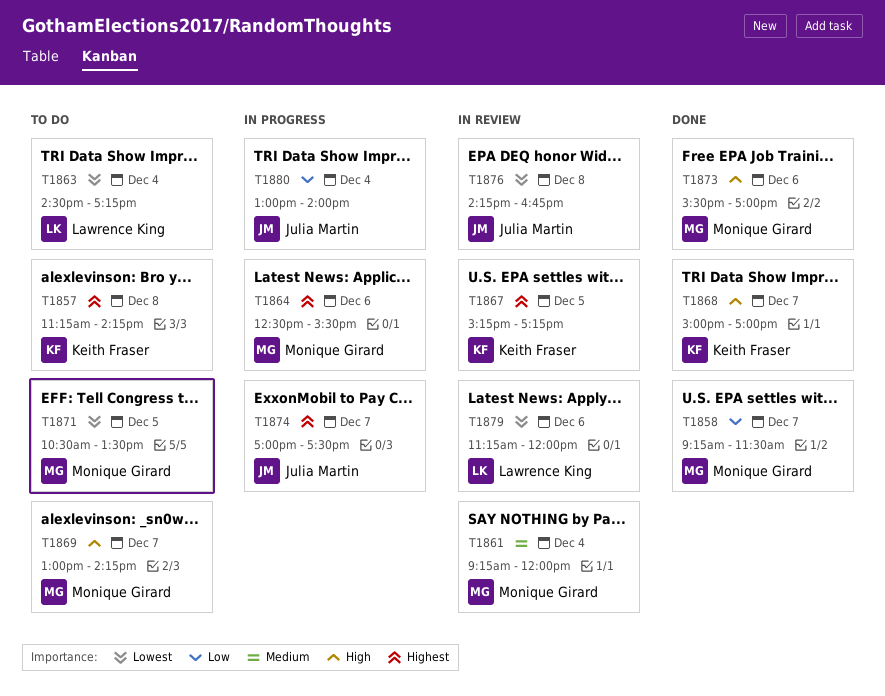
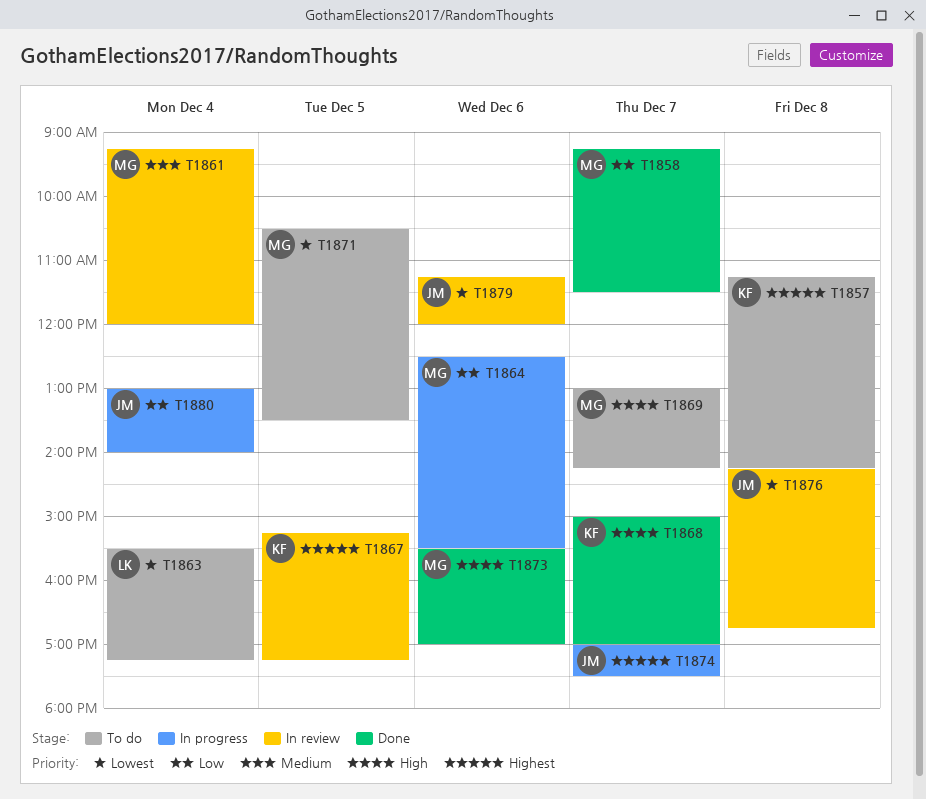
T1863, begins: 14:30 -> 15:30
T1864, priority: Highest -> Low
T1879, owner: Lawrence King -> Julia Martin

